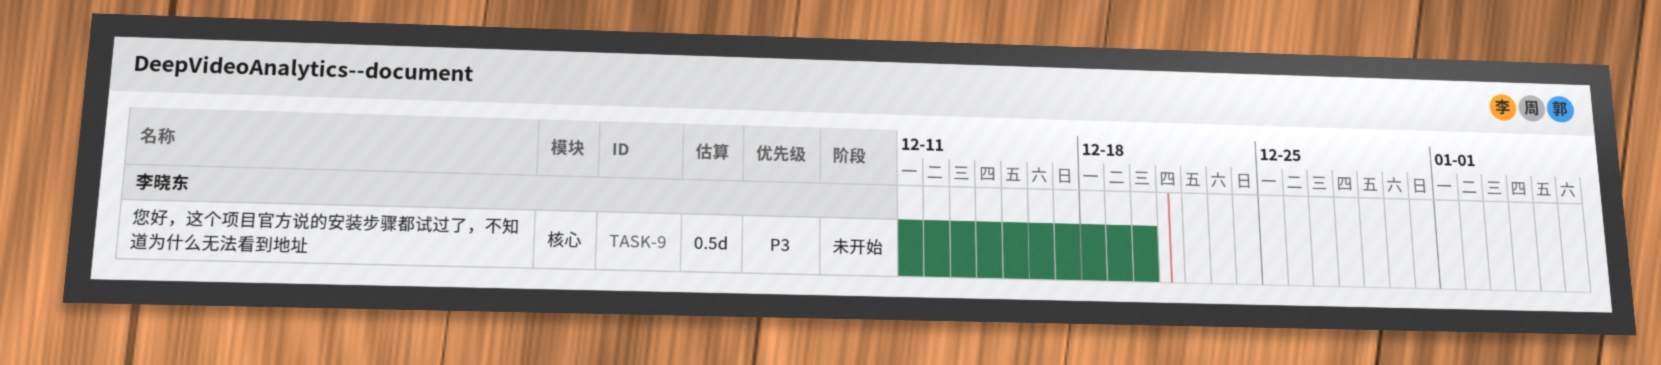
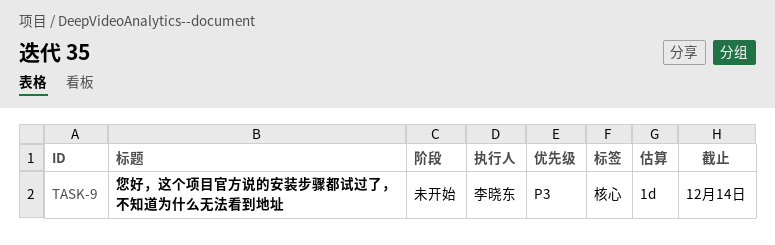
TASK-9, estimate: 0.5d -> 1d
TASK-9, due: Dec 20 -> Dec 14

